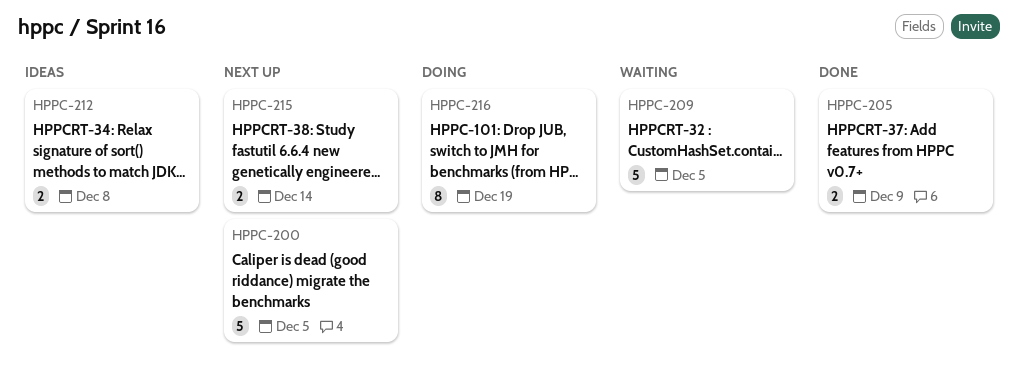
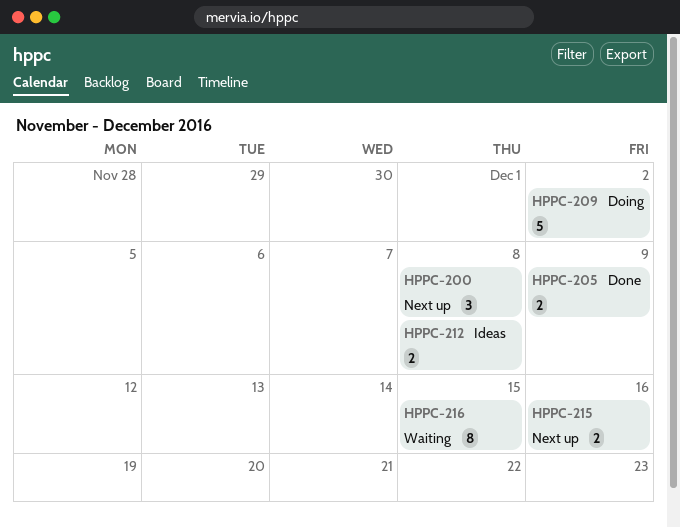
HPPC-200, estimate: 5 -> 3
HPPC-200, due: Dec 5 -> Dec 8
HPPC-209, status: Waiting -> Doing
HPPC-209, due: Dec 5 -> Dec 2
HPPC-215, due: Dec 14 -> Dec 16
HPPC-216, status: Doing -> Waiting
HPPC-216, due: Dec 19 -> Dec 15

